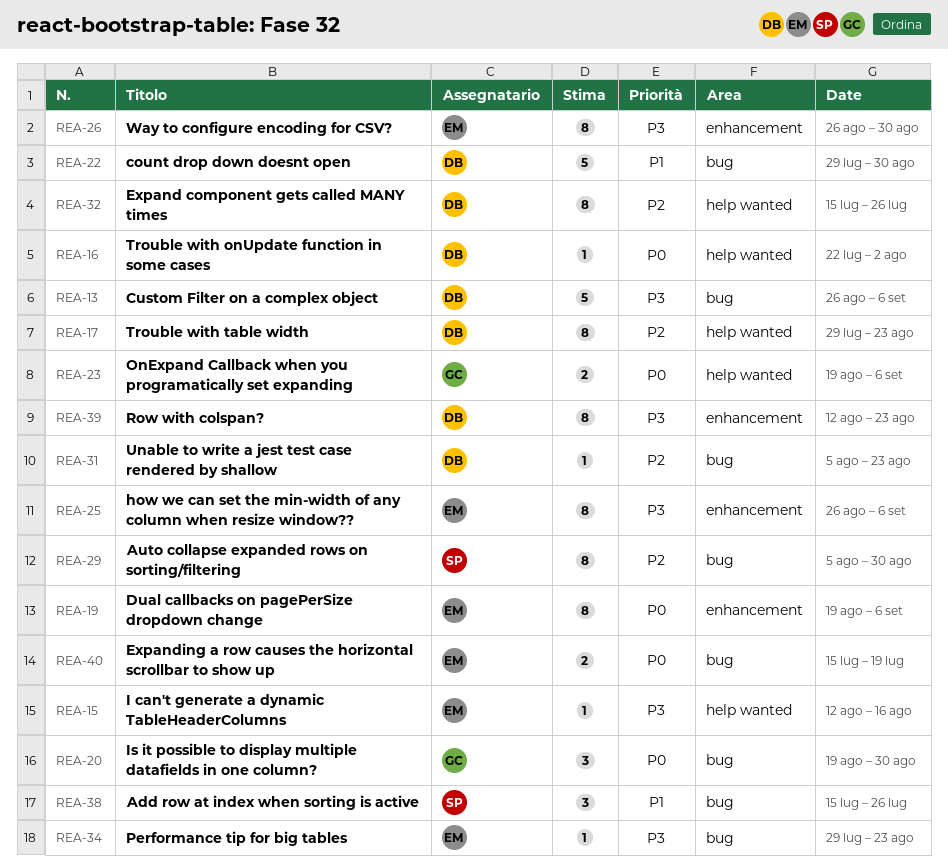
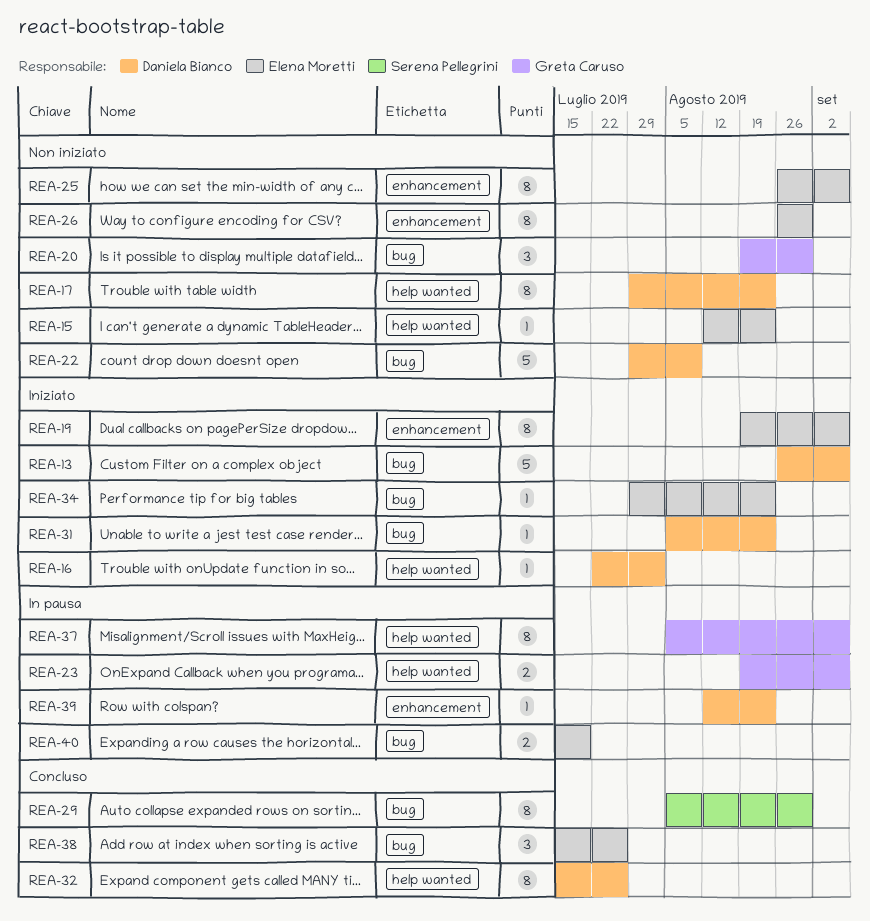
REA-15, due: Aug 16 -> Aug 23
REA-22, due: Aug 30 -> Aug 9
REA-37: none -> present
REA-38, owner: Serena Pellegrini -> Elena Moretti
REA-39, estimate: 8 -> 1

